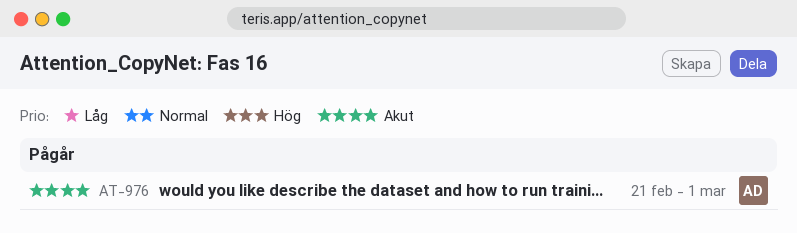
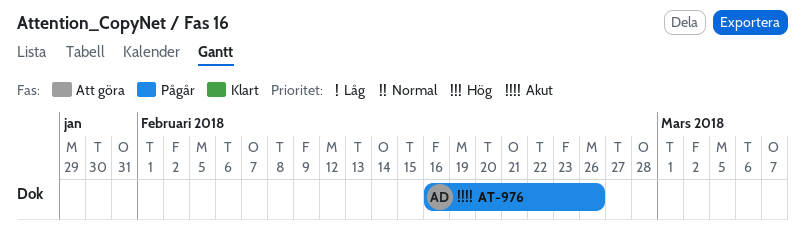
AT-976, start: Feb 21 -> Feb 16
AT-976, due: Mar 1 -> Feb 26

